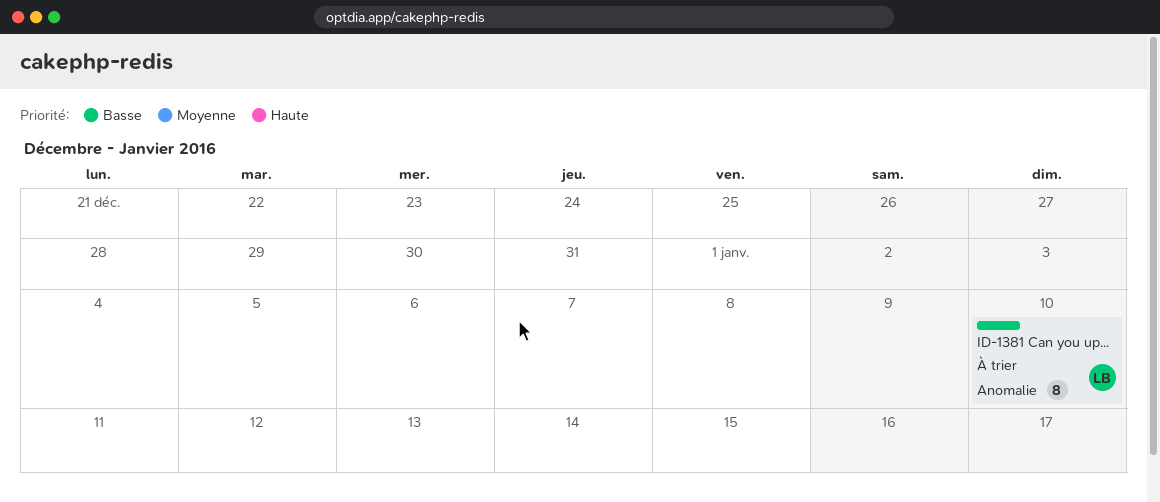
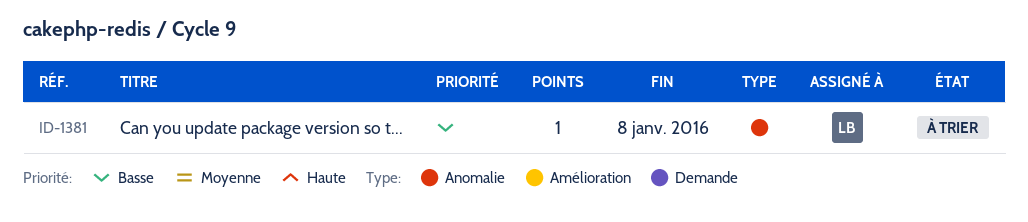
ID-1381, estimate: 8 -> 1
ID-1381, due: Jan 10 -> Jan 8

